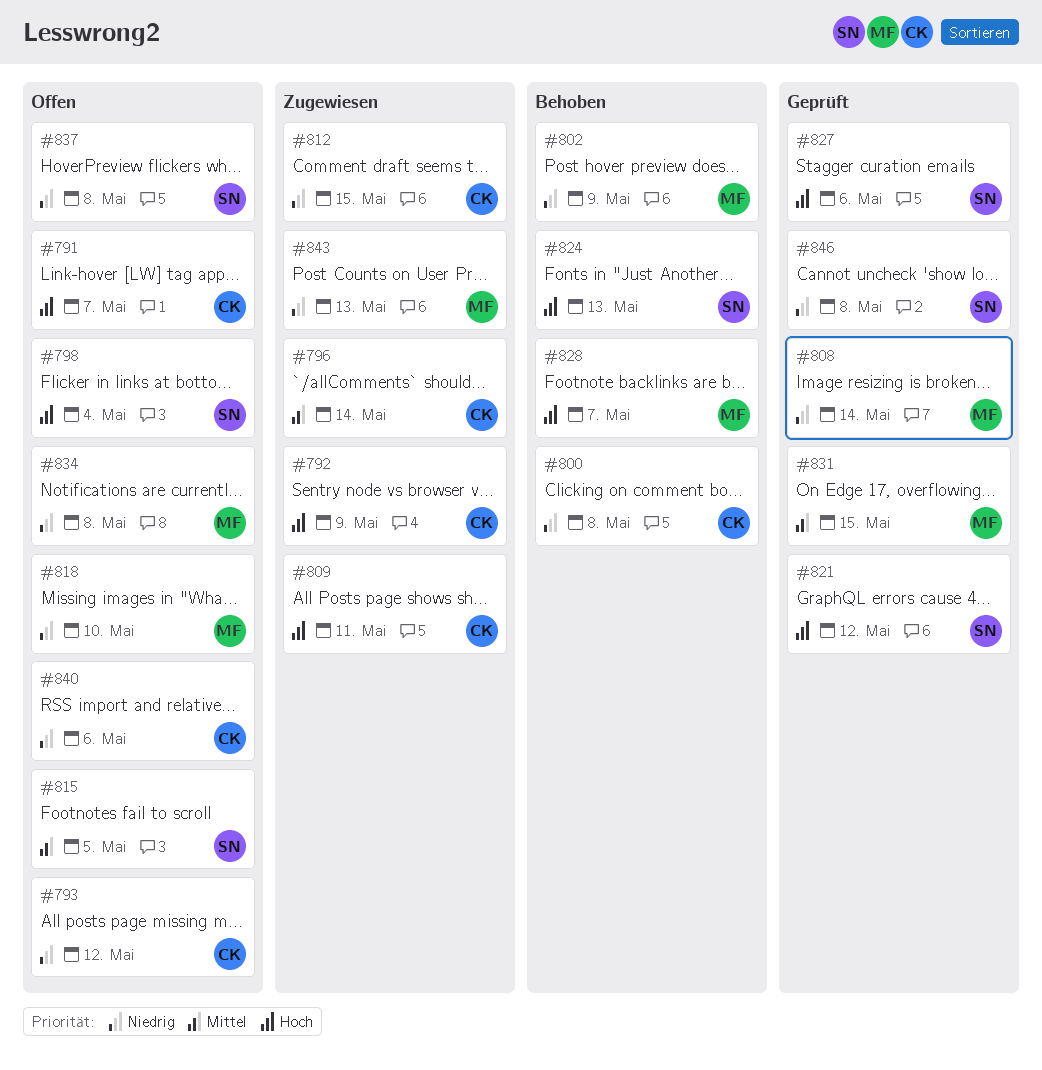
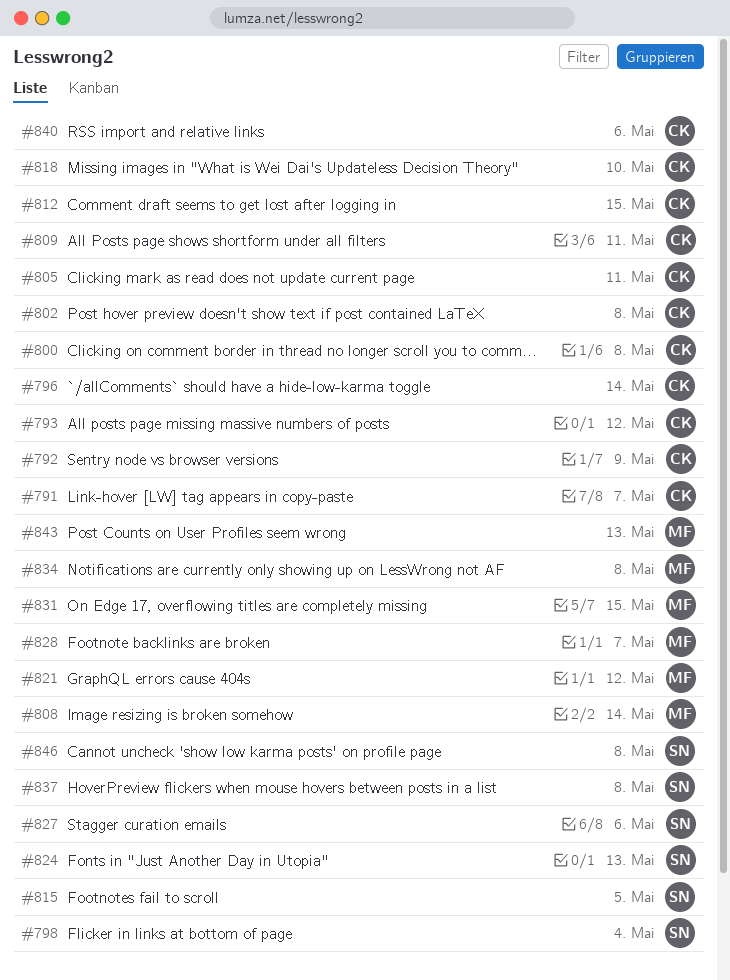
#802, owner: MF -> CK
#802, due: May 9 -> May 8
#805: none -> present
#818, owner: MF -> CK
#821, owner: SN -> MF

